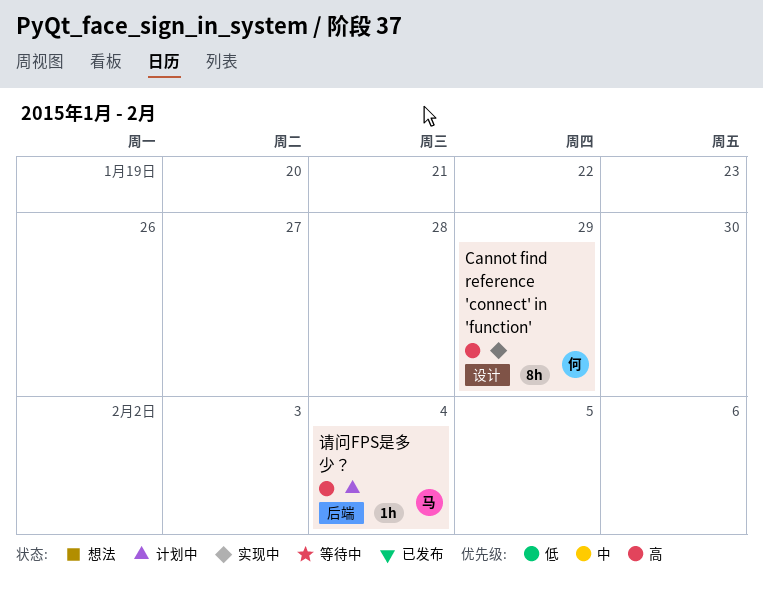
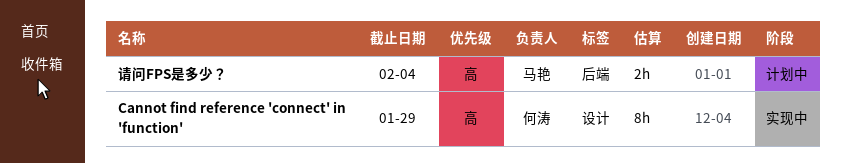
请问FPS是多少？, estimate: 1h -> 2h

